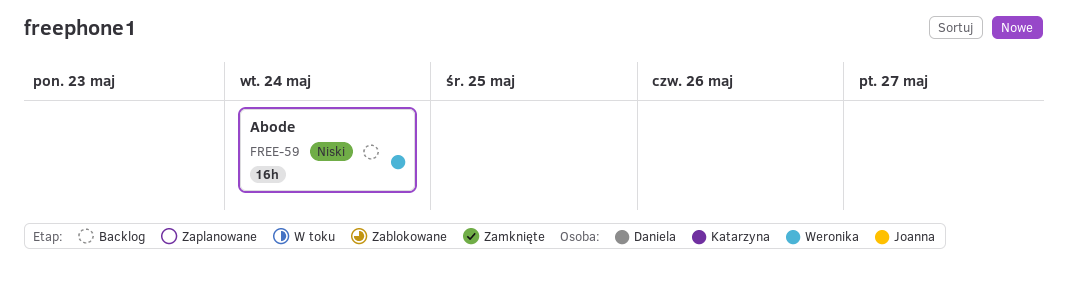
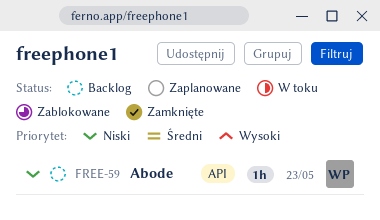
FREE-59, estimate: 16h -> 1h
FREE-59, due: May 24 -> May 23

